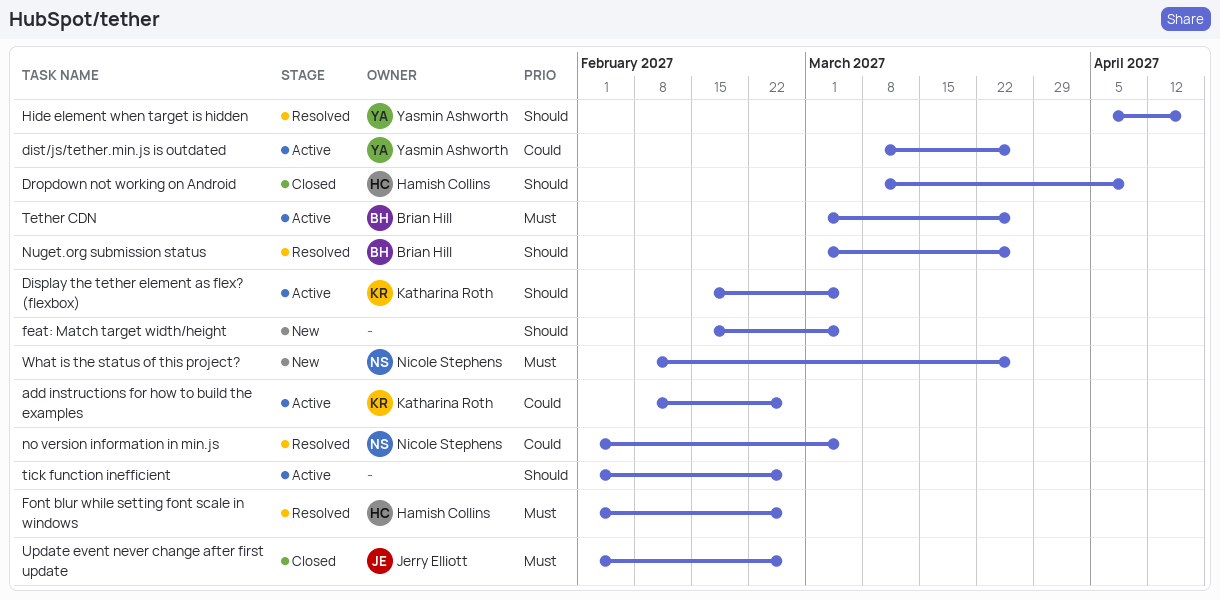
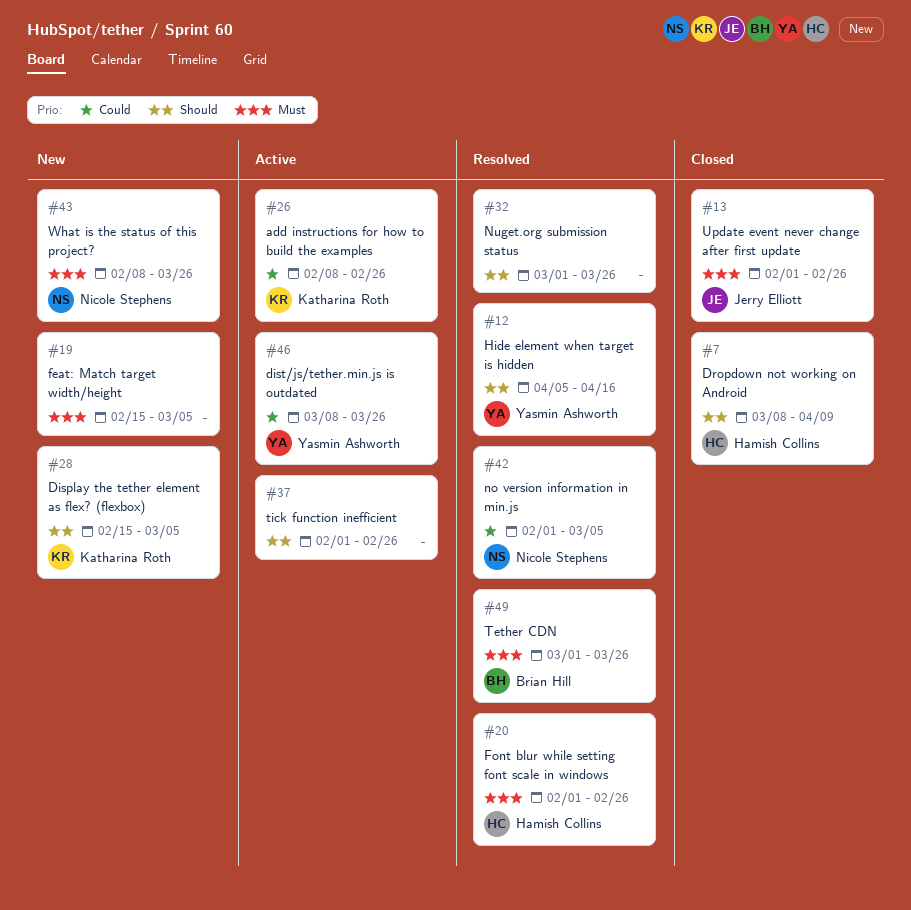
Display the tether element as flex? (flexbox), status: Active -> New
feat: Match target width/height, priority: Should -> Must
Nuget.org submission status, owner: Brian Hill -> none
Tether CDN, status: Active -> Resolved

